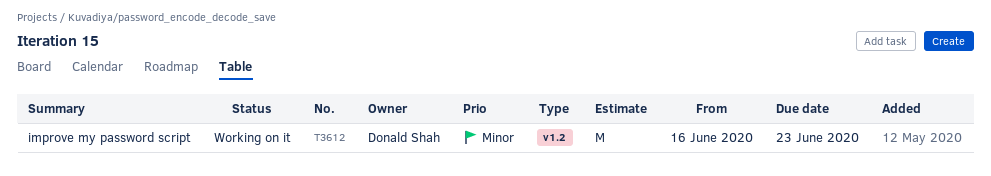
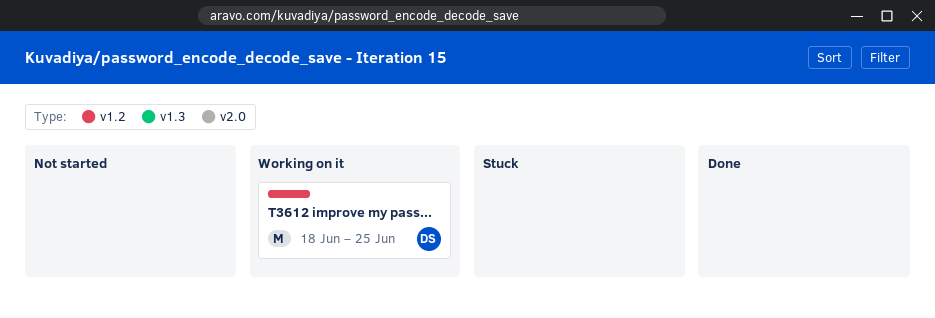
T3612, start: Jun 16 -> Jun 18
T3612, due: Jun 23 -> Jun 25

